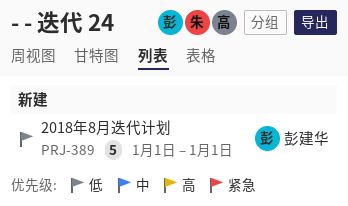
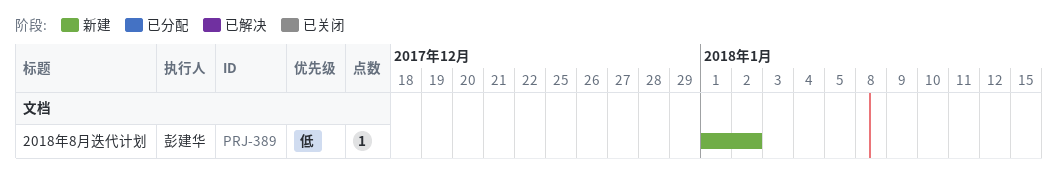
PRJ-389, estimate: 5 -> 1
PRJ-389, due: Jan 1 -> Jan 2

